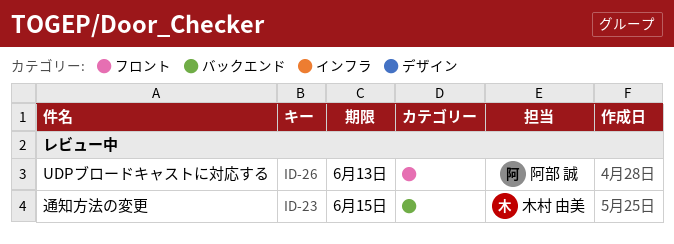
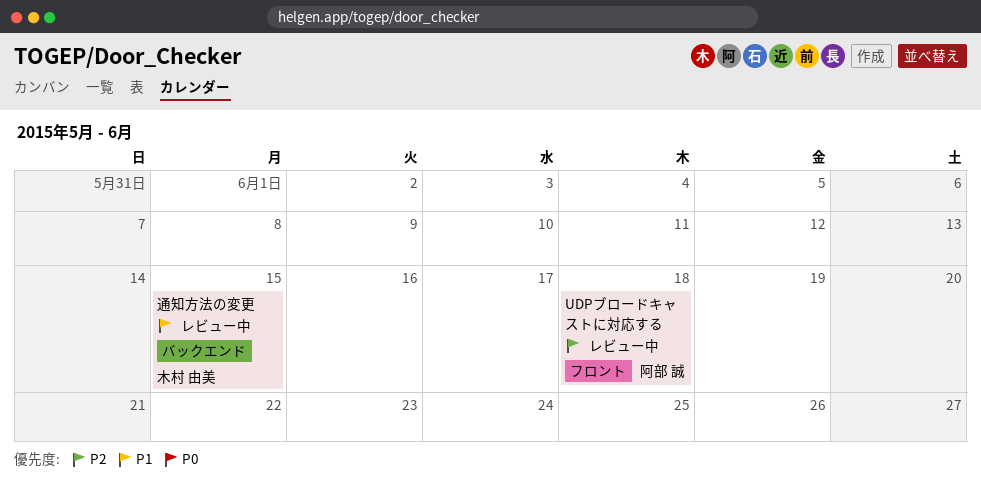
UDPブロードキャストに対応する, due: Jun 13 -> Jun 18

